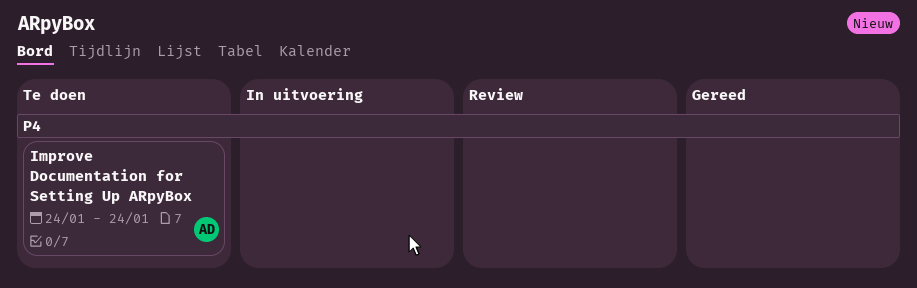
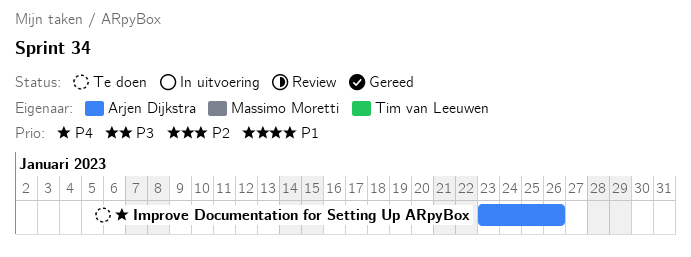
Improve Documentation for Setting Up ARpyBox, start: Jan 24 -> Jan 23
Improve Documentation for Setting Up ARpyBox, due: Jan 24 -> Jan 26

